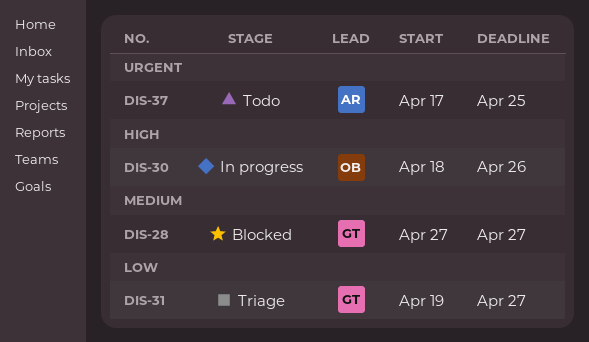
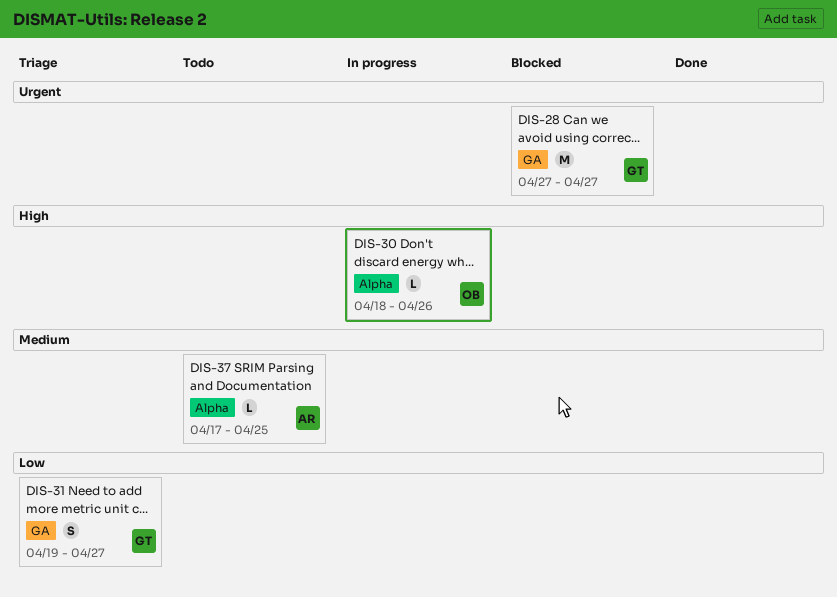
DIS-28, priority: Medium -> Urgent
DIS-37, priority: Urgent -> Medium

